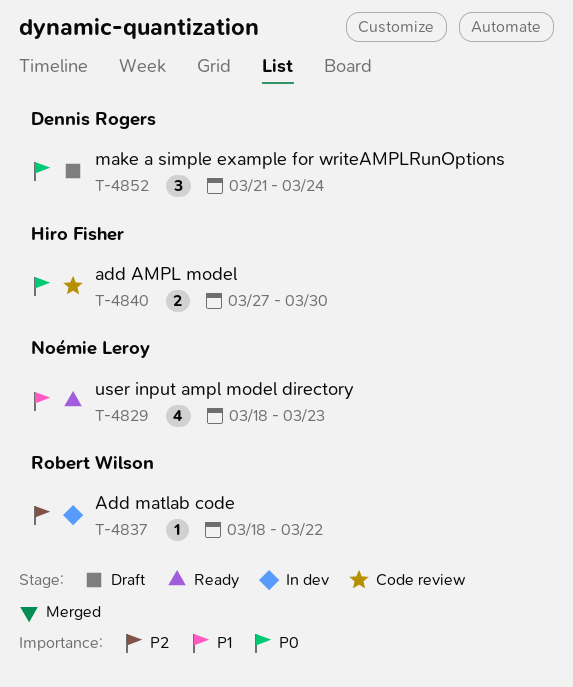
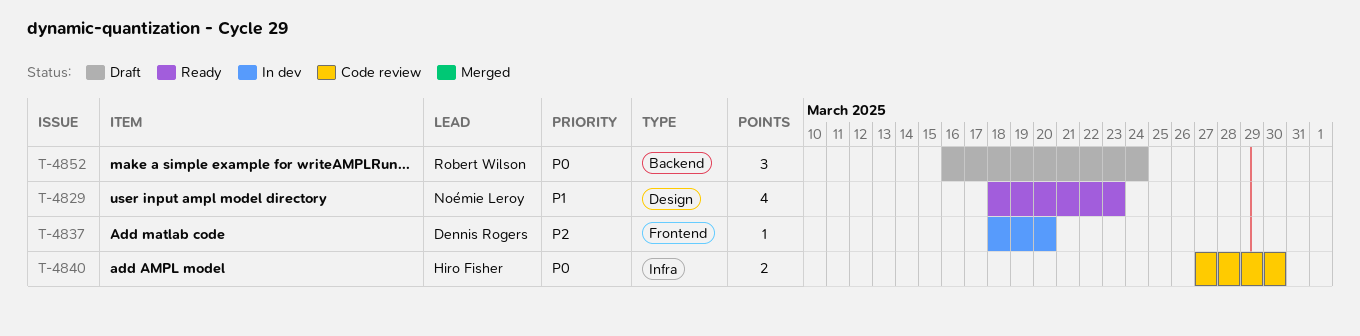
T-4837, owner: Robert Wilson -> Dennis Rogers
T-4837, due: Mar 22 -> Mar 20
T-4852, owner: Dennis Rogers -> Robert Wilson
T-4852, start: Mar 21 -> Mar 16

